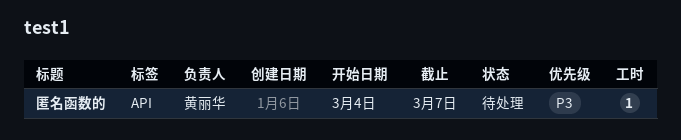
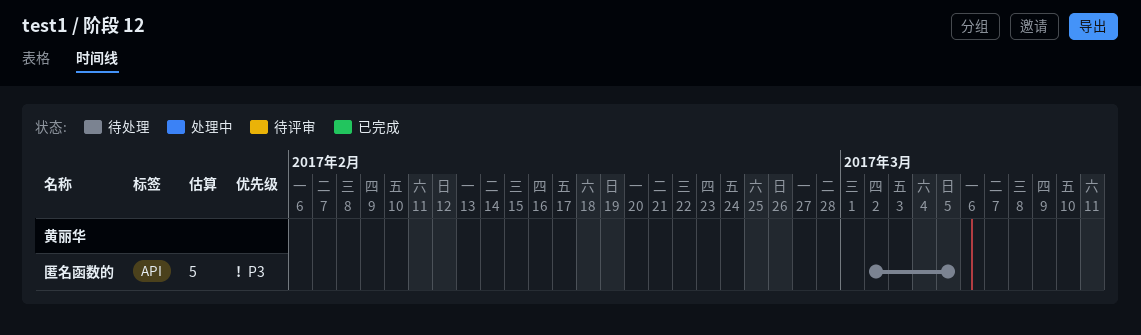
匿名函数的, estimate: 1 -> 5
匿名函数的, start: Mar 4 -> Mar 2
匿名函数的, due: Mar 7 -> Mar 5

